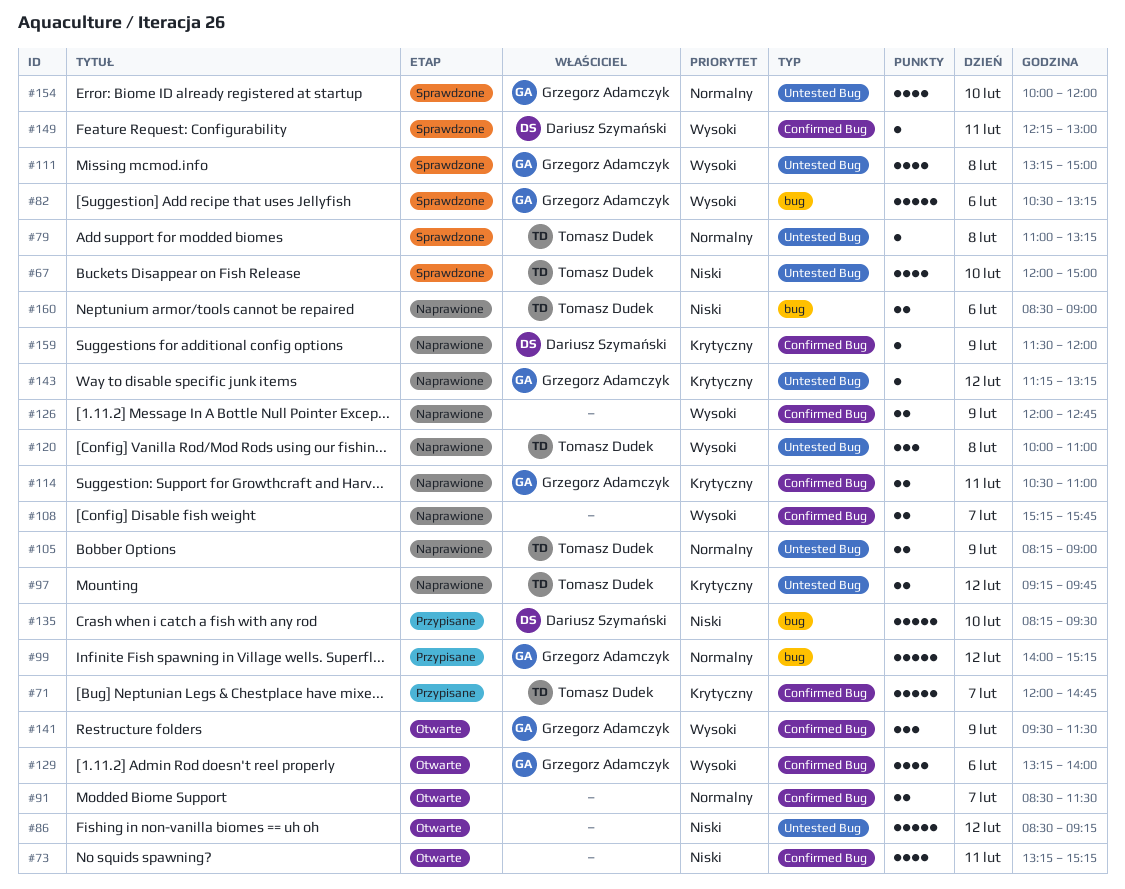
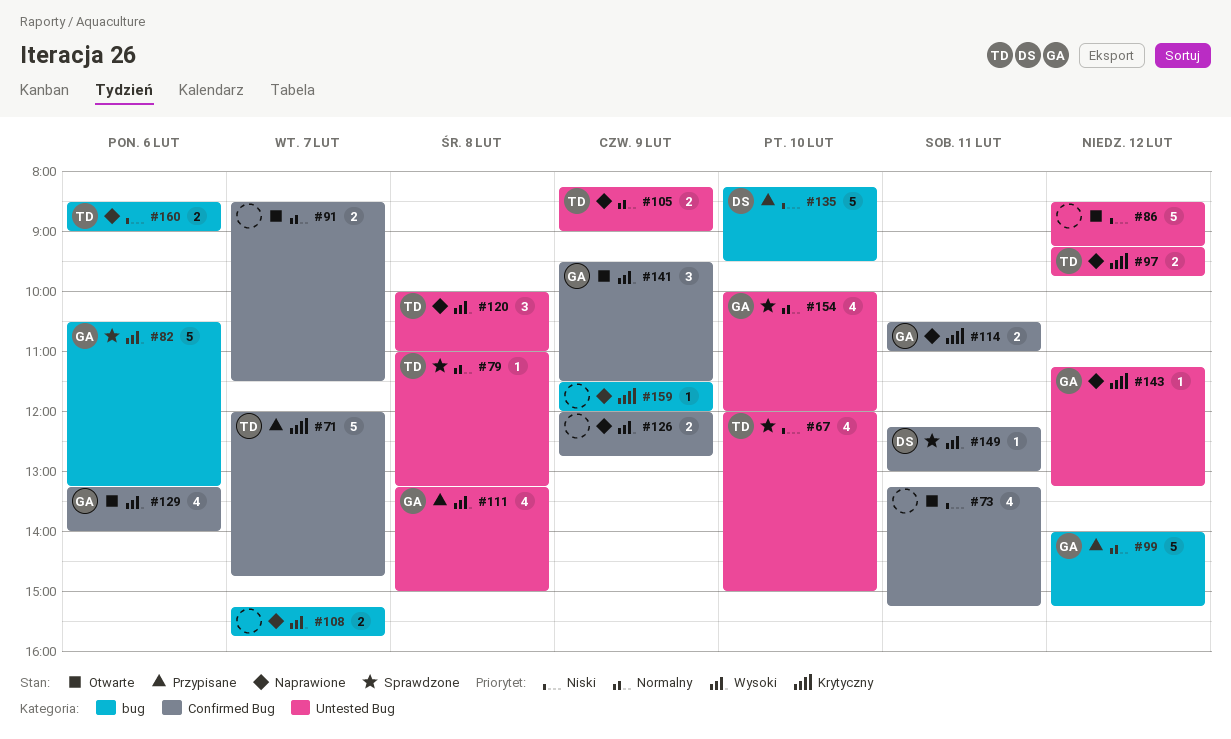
#108, label: Confirmed Bug -> bug
#111, status: Sprawdzone -> Przypisane
#159, owner: Dariusz Szymański -> none
#159, label: Confirmed Bug -> bug

